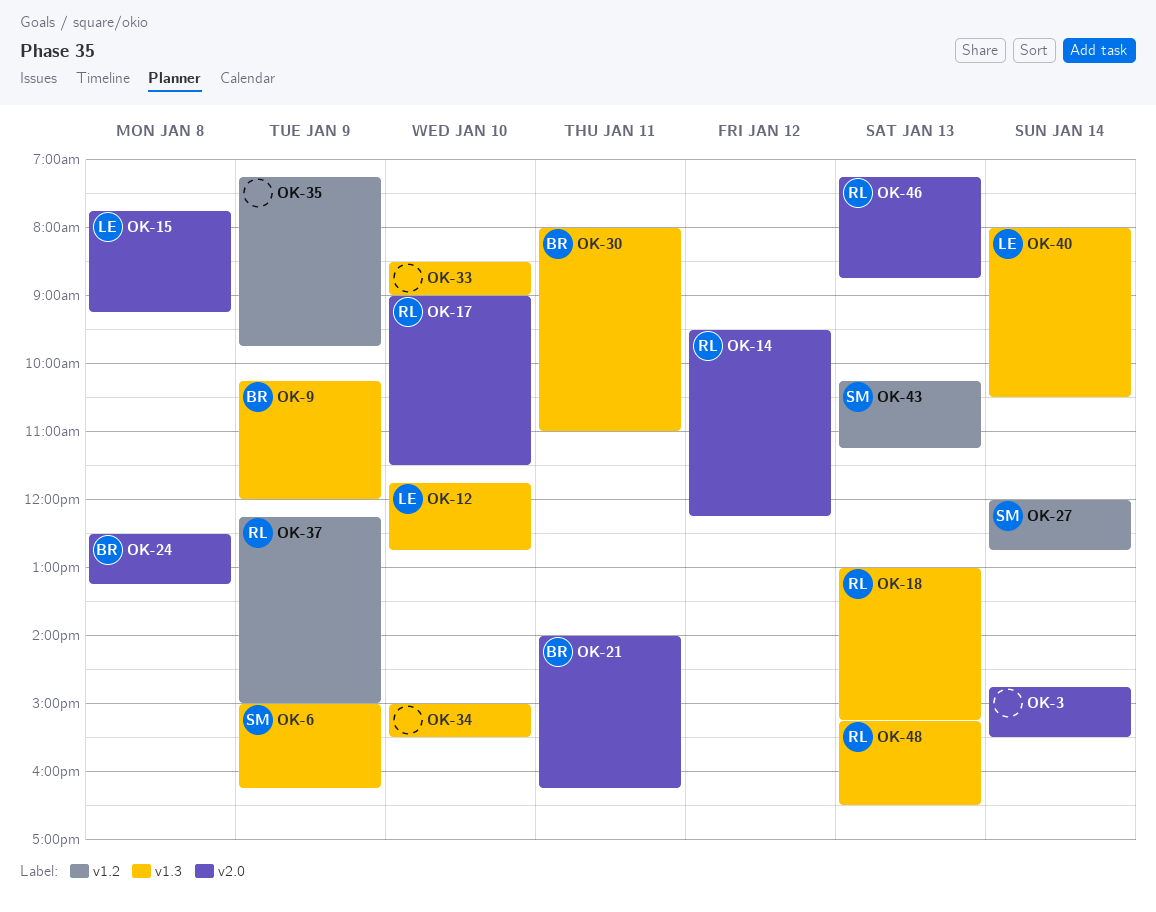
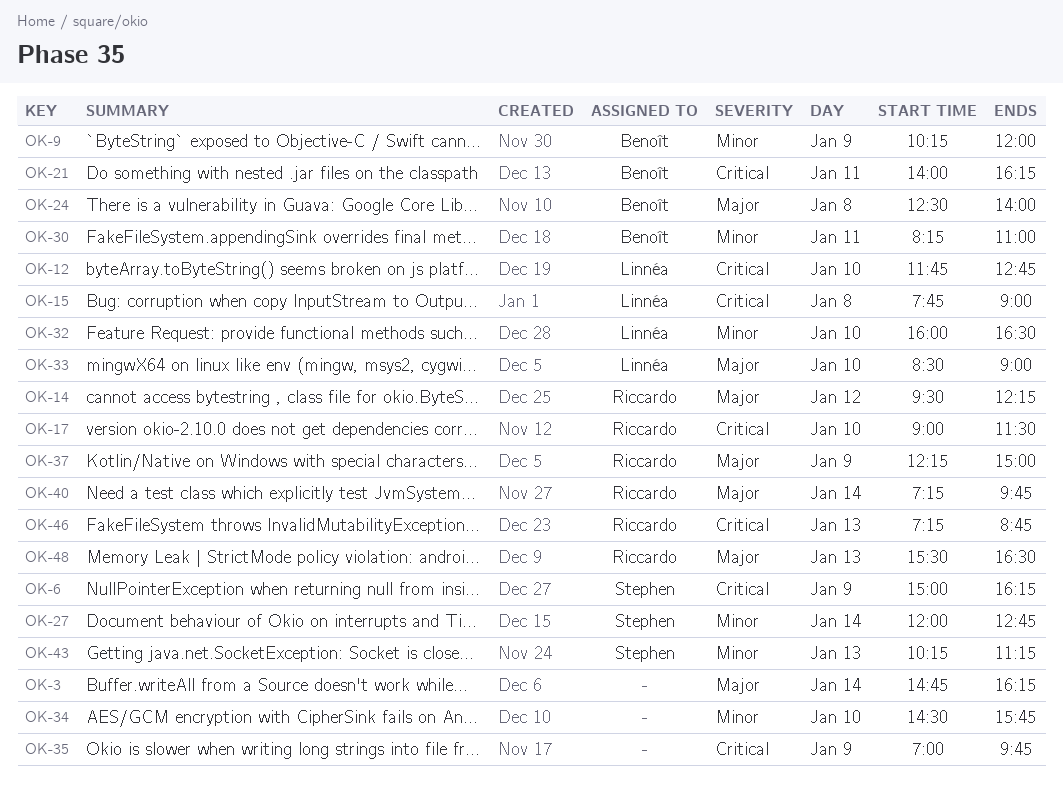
OK-3, ends: 15:30 -> 16:15
OK-15, ends: 09:15 -> 09:00
OK-18: present -> none
OK-24, ends: 13:15 -> 14:00
OK-30, begins: 08:00 -> 08:15
OK-32: none -> present
OK-33, owner: none -> Linnéa
OK-34, begins: 15:00 -> 14:30
OK-34, ends: 15:30 -> 15:45
OK-35, begins: 07:15 -> 07:00
OK-40, owner: Linnéa -> Riccardo
OK-40, begins: 08:00 -> 07:15
OK-40, ends: 10:30 -> 09:45
OK-48, begins: 15:15 -> 15:30

